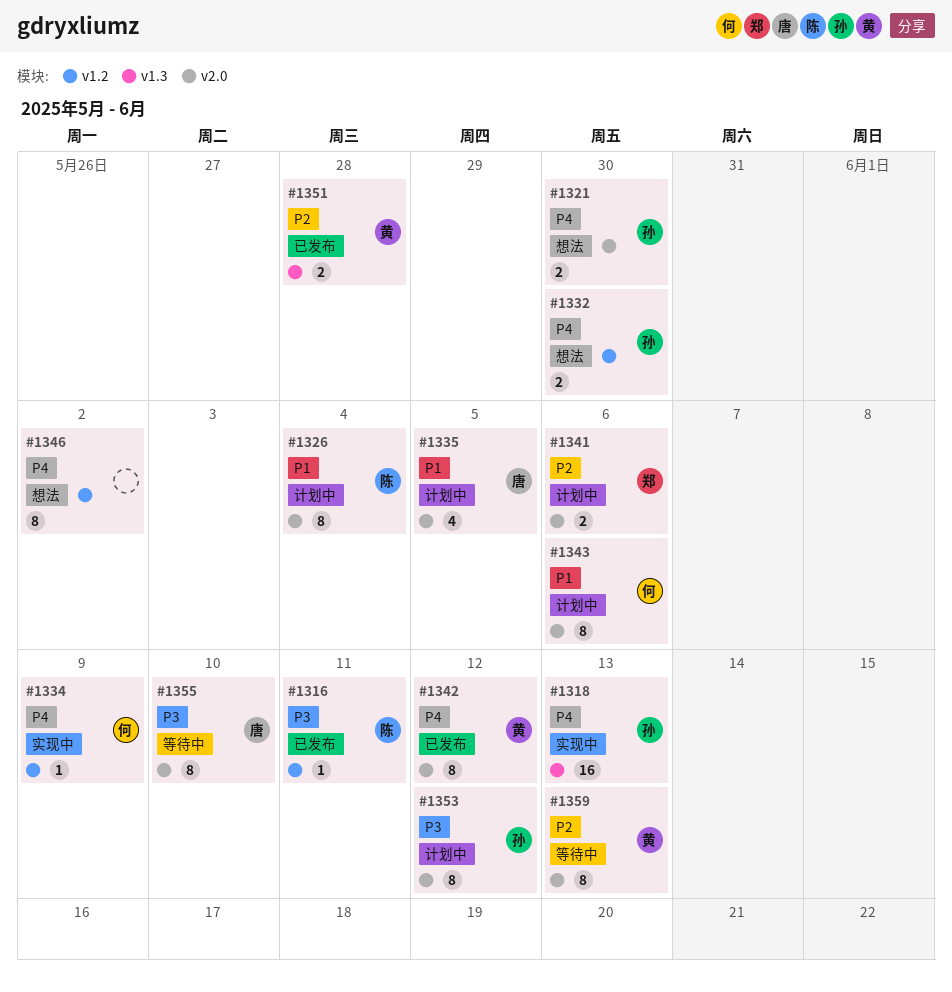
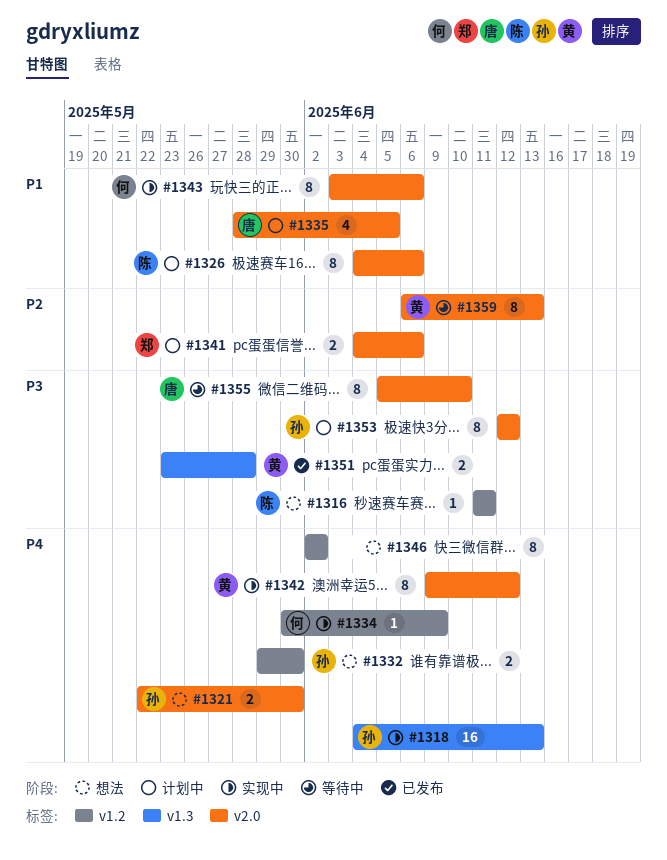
#1316, status: 已发布 -> 想法
#1326, due: Jun 4 -> Jun 6
#1342, status: 已发布 -> 实现中
#1343, status: 计划中 -> 实现中
#1351, priority: P2 -> P3

